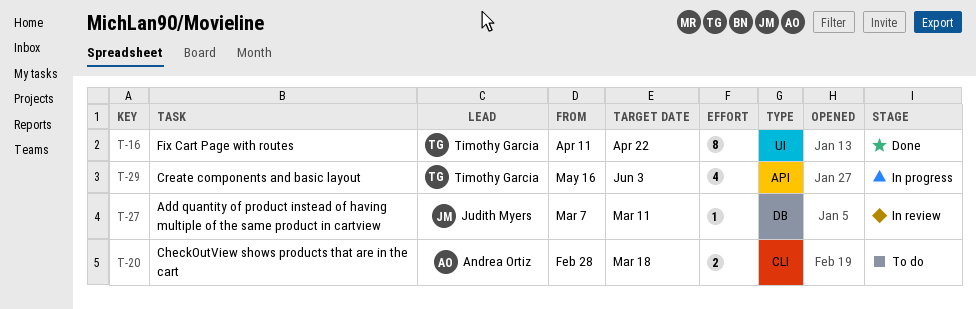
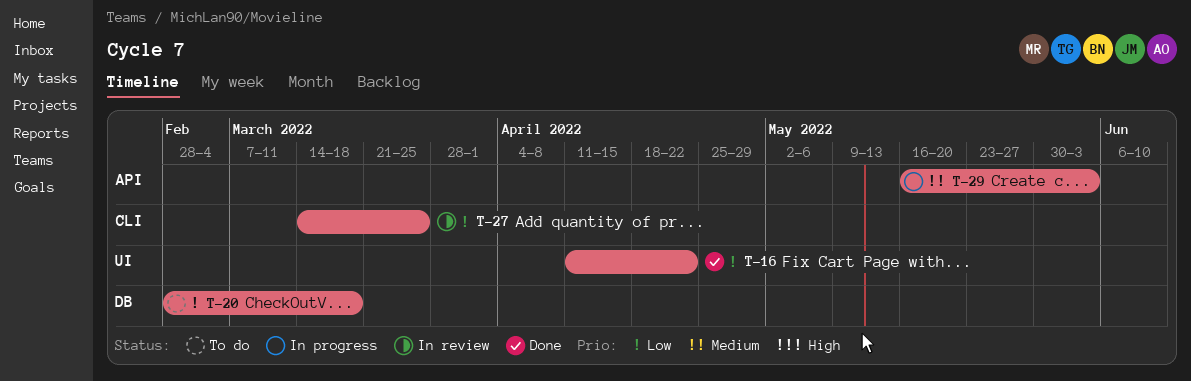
T-20, label: CLI -> DB
T-27, label: DB -> CLI
T-27, start: Mar 7 -> Mar 14
T-27, due: Mar 11 -> Mar 25

